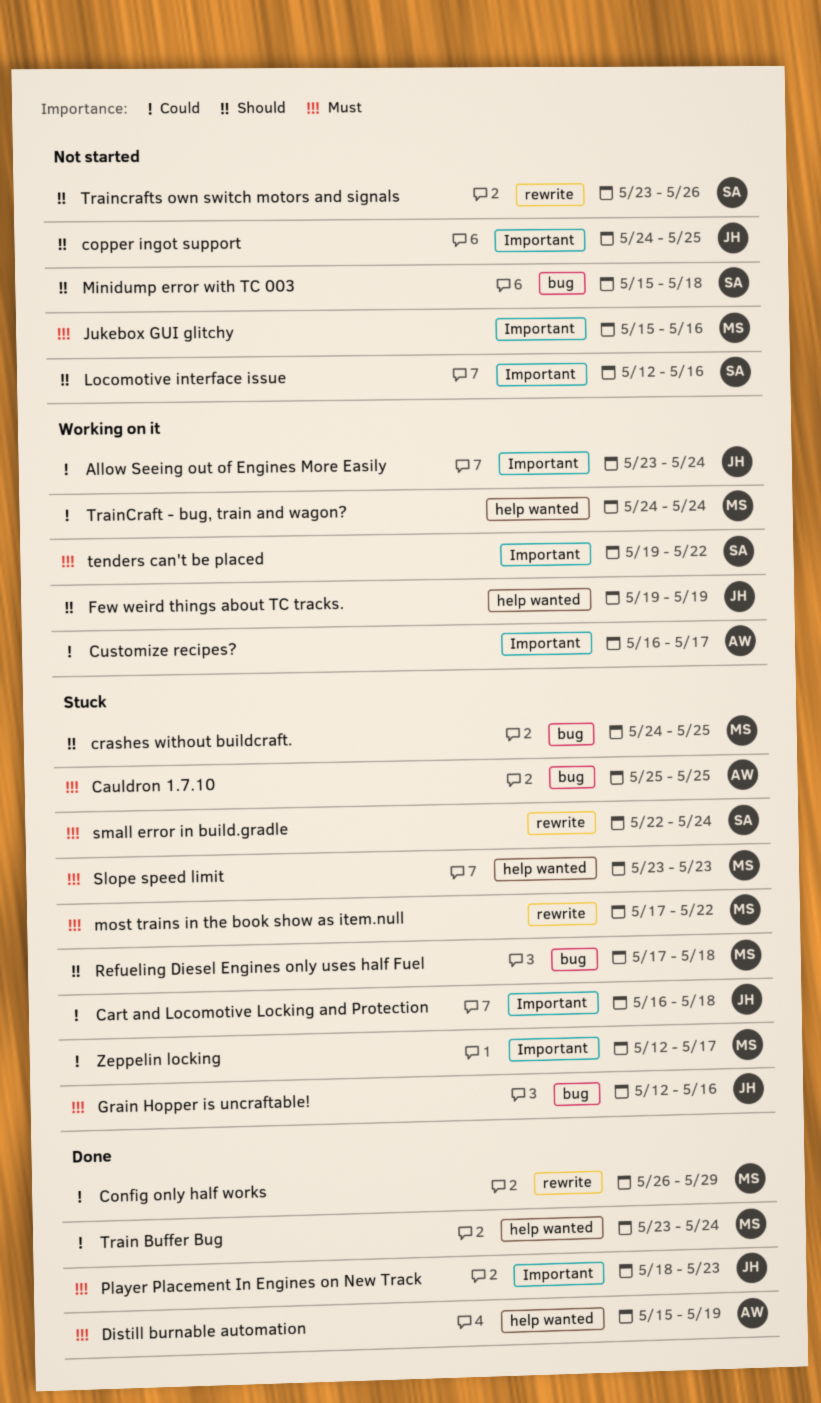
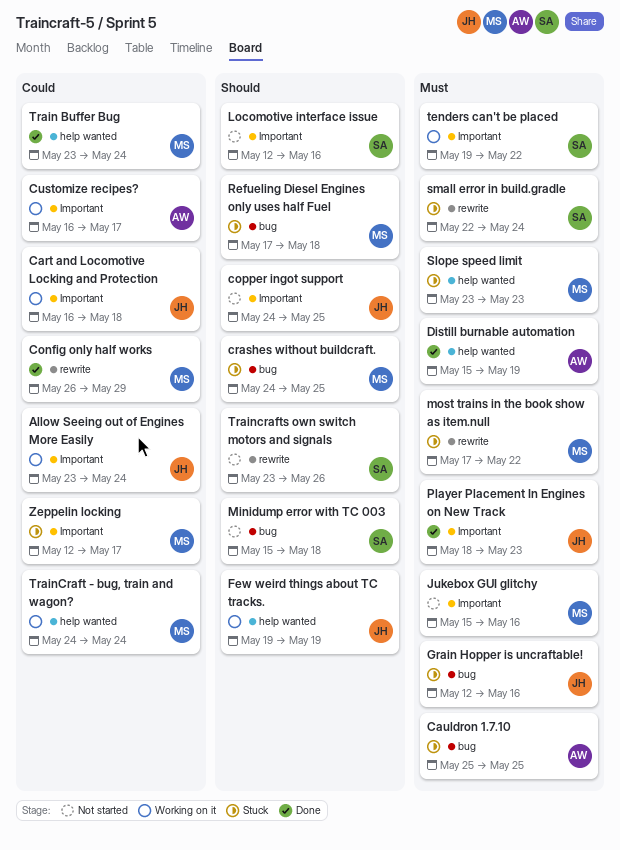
Cart and Locomotive Locking and Protection, status: Stuck -> Working on it

